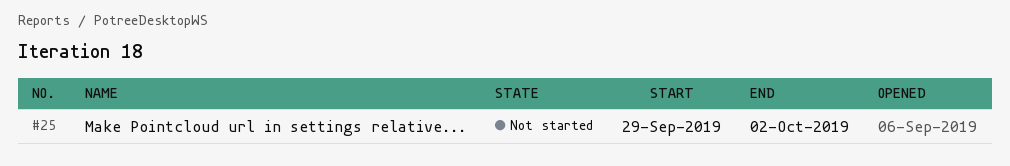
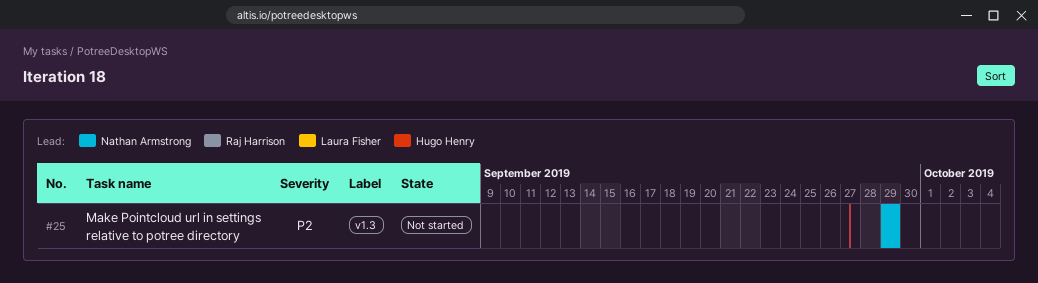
#25, due: Oct 2 -> Sep 29

